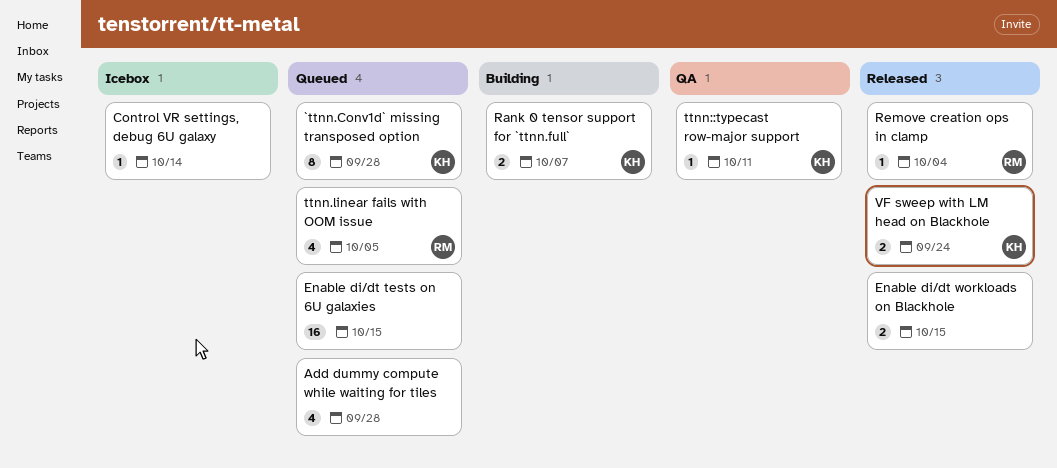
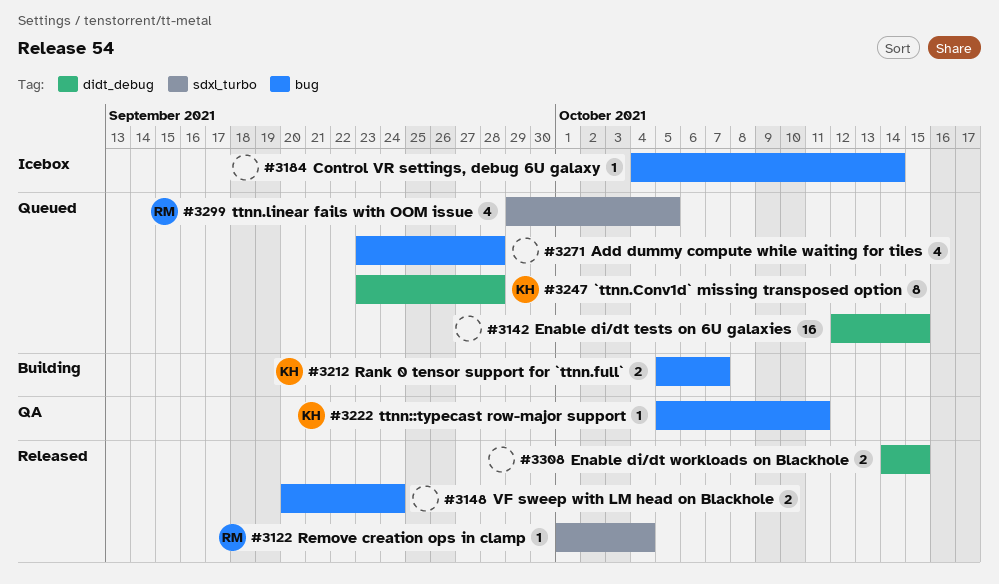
VF sweep with LM head on Blackhole, owner: KH -> none

